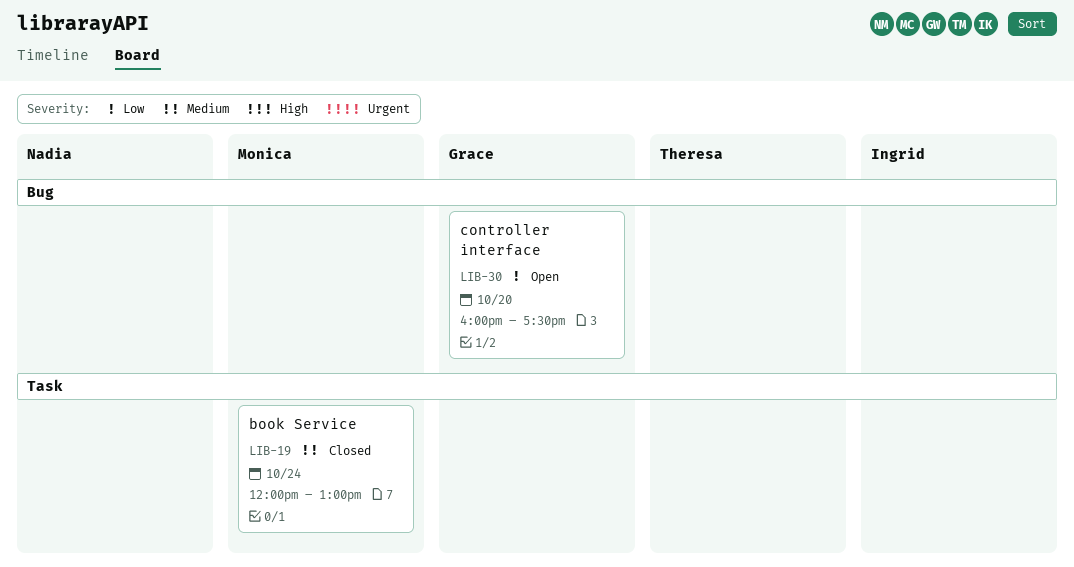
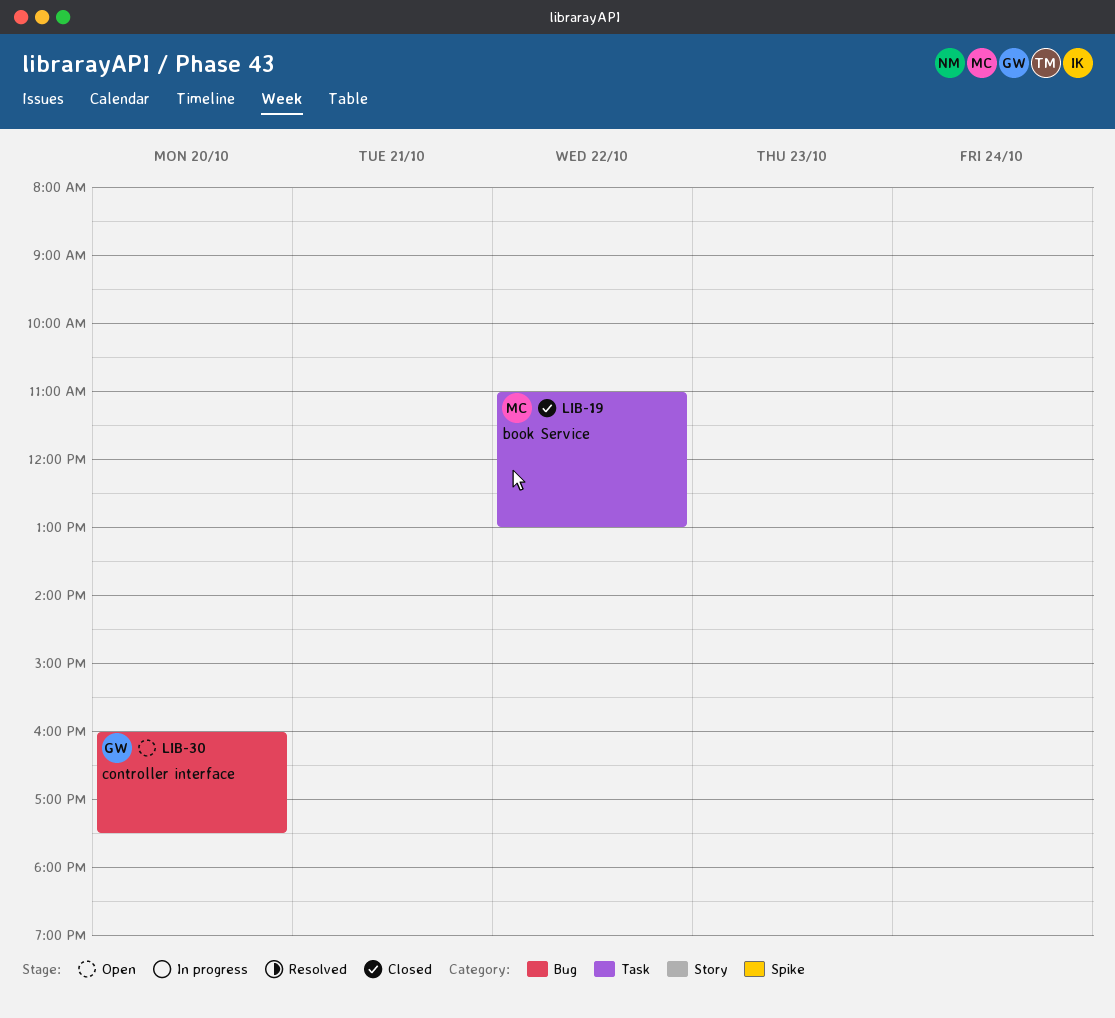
LIB-19, day: Oct 24 -> Oct 22
LIB-19, begins: 12:00 -> 11:00

